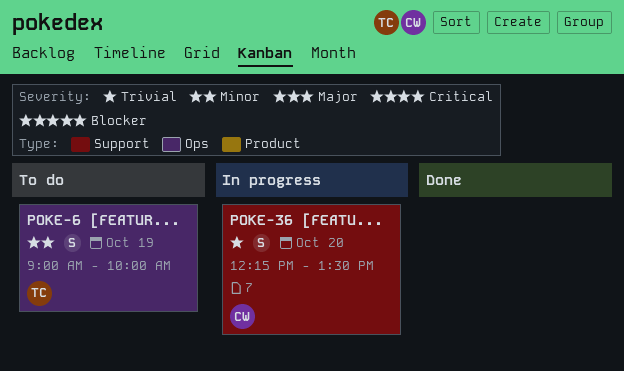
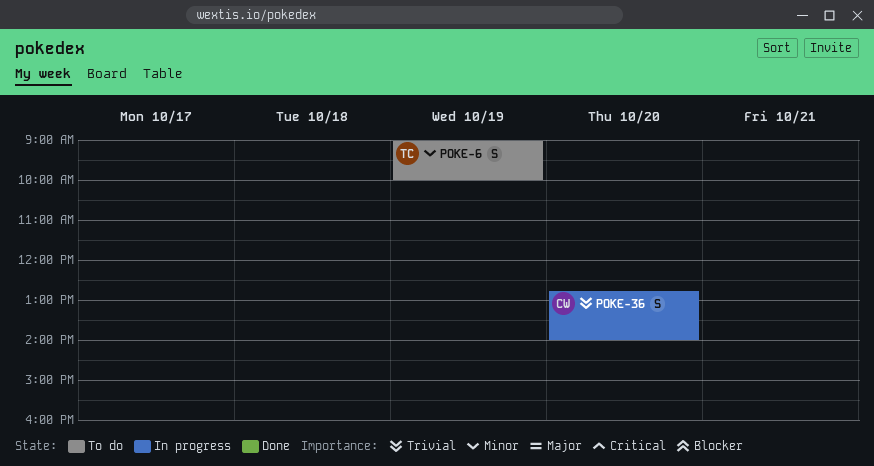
POKE-36, begins: 12:15 -> 12:45
POKE-36, ends: 13:30 -> 14:00

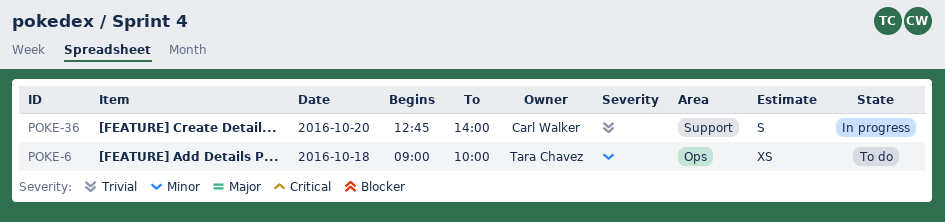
POKE-6, estimate: S -> XS
POKE-6, day: Oct 19 -> Oct 18

